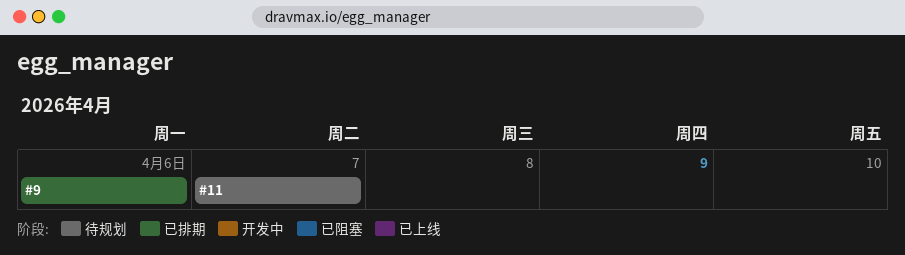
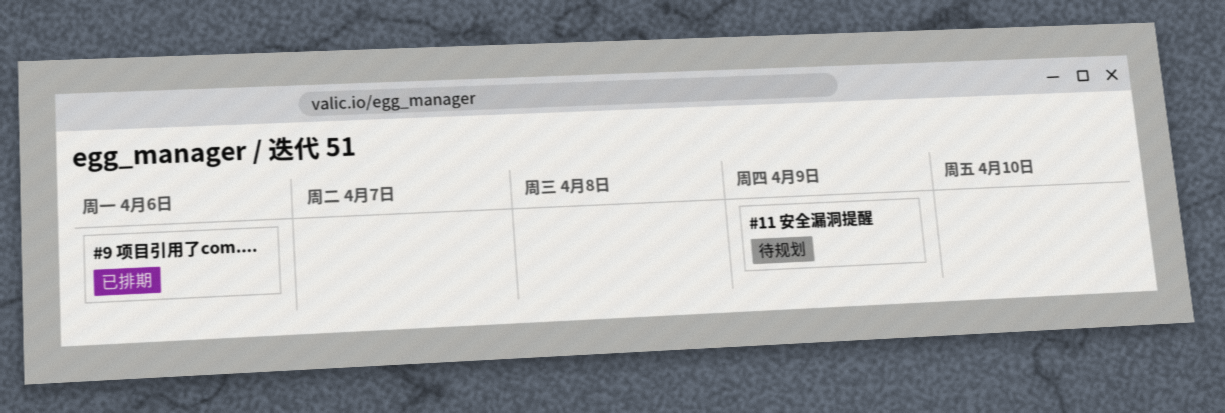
#11, due: Apr 7 -> Apr 9

